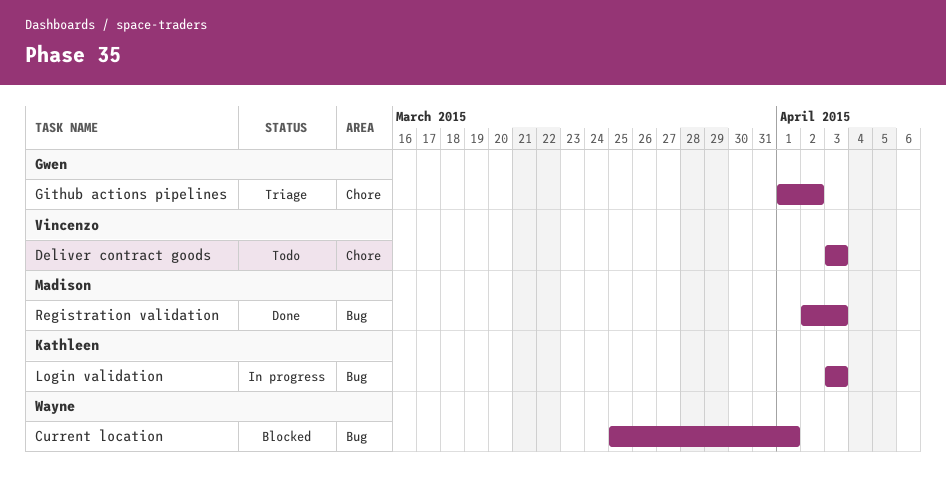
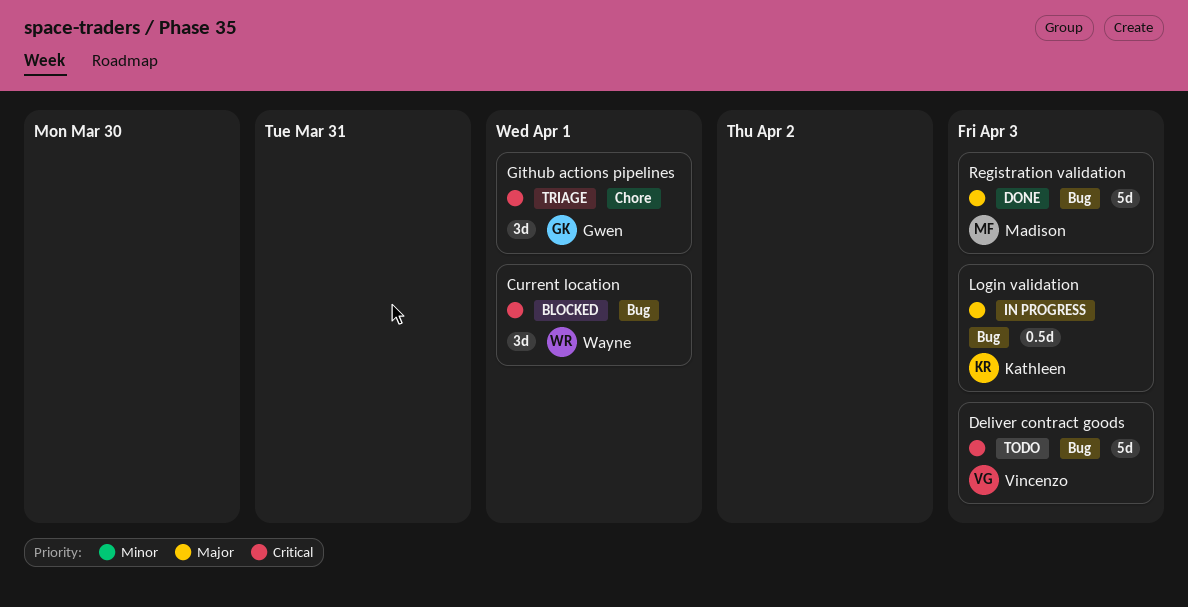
Deliver contract goods, label: Chore -> Bug
Github actions pipelines, due: Apr 2 -> Apr 1

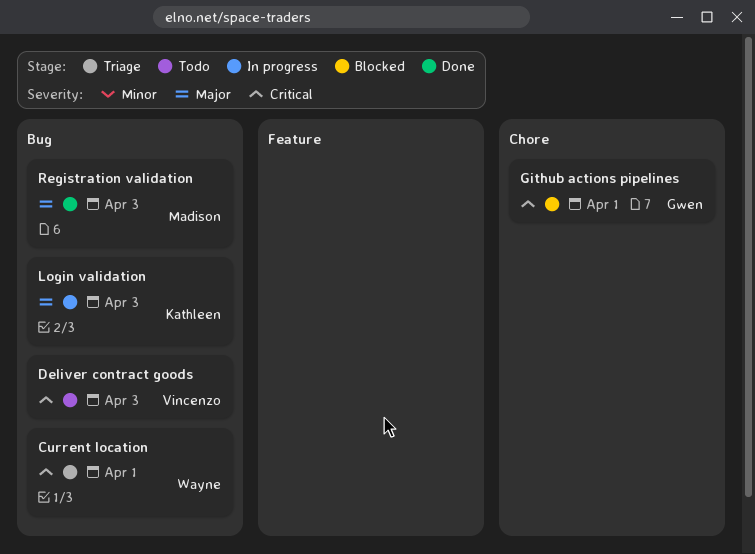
Current location, status: Blocked -> Triage
Github actions pipelines, status: Triage -> Blocked

